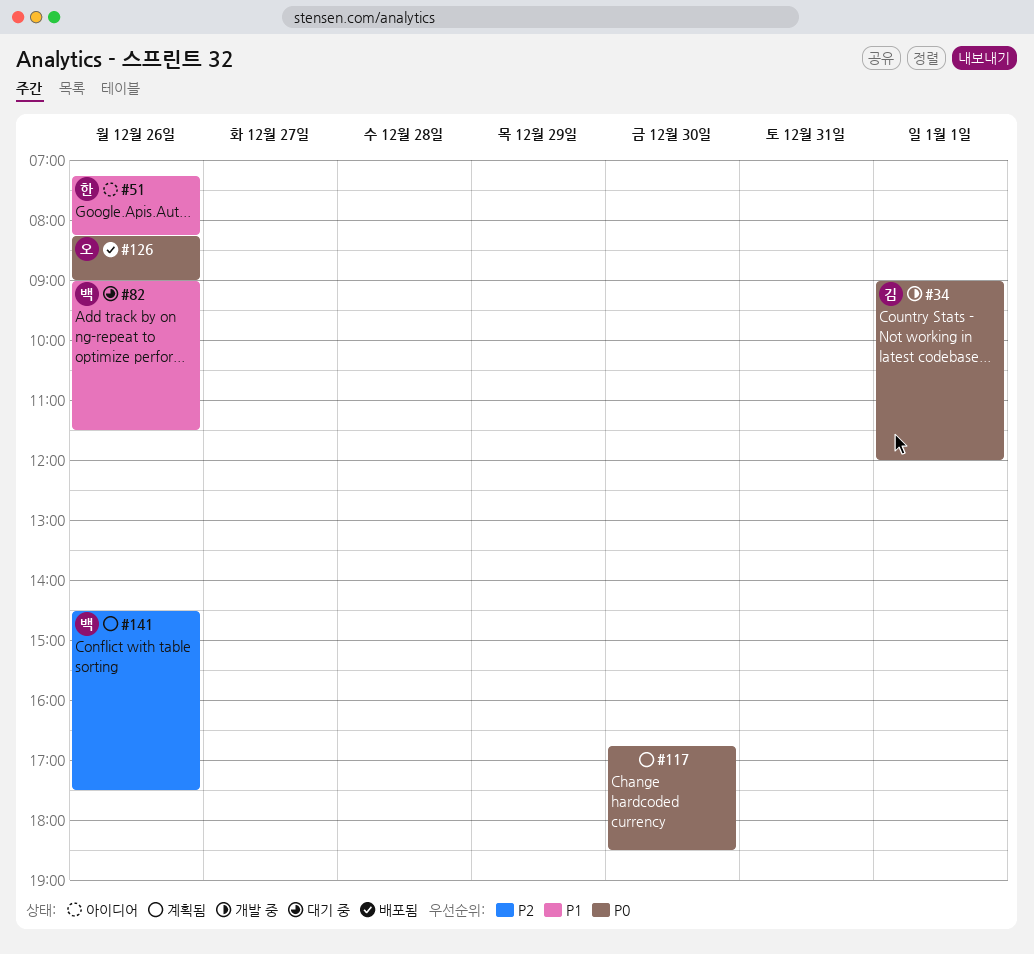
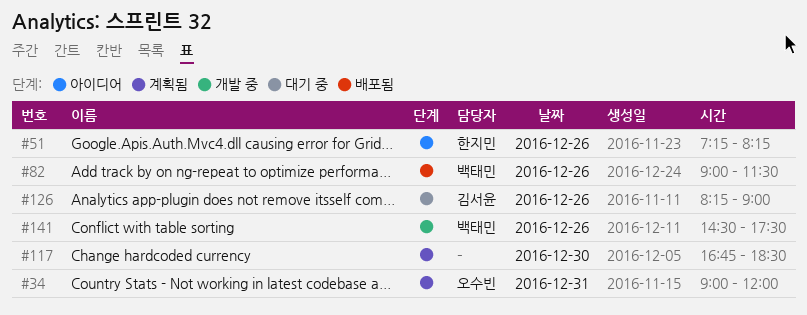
#34, status: 개발 중 -> 계획됨
#34, owner: 김서윤 -> 오수빈
#34, day: Jan 1 -> Dec 31
#82, status: 대기 중 -> 배포됨
#126, status: 배포됨 -> 대기 중
#126, owner: 오수빈 -> 김서윤
#141, status: 계획됨 -> 개발 중

